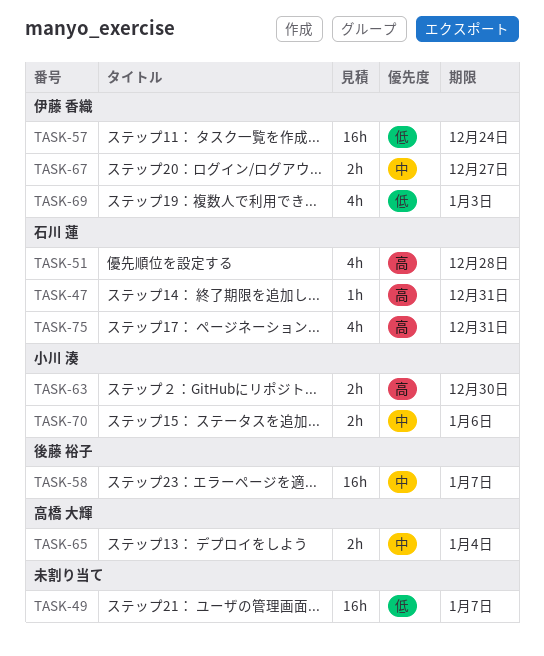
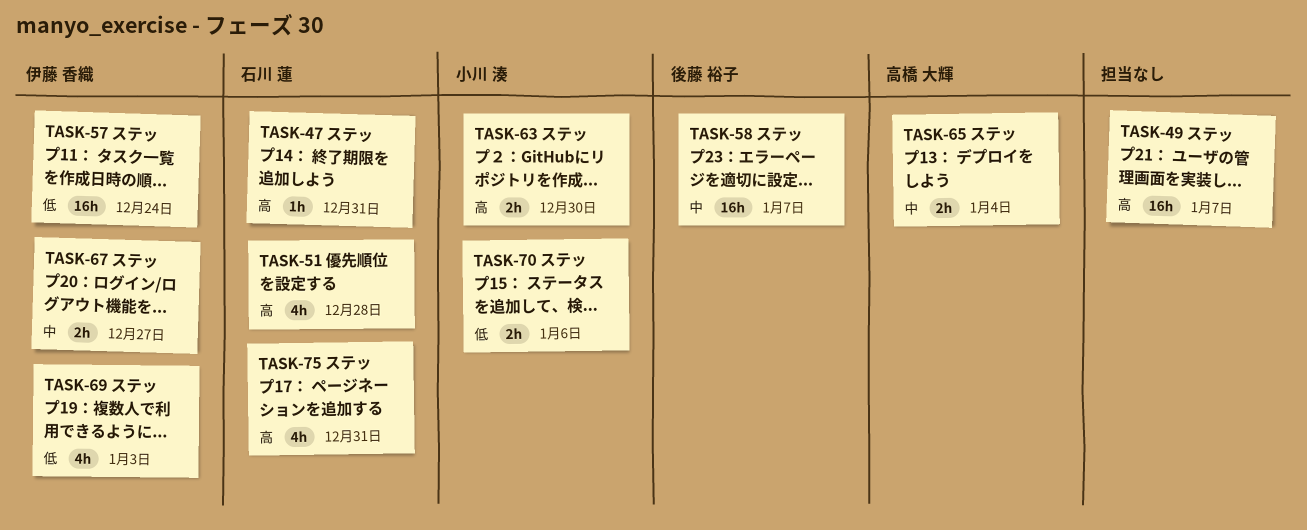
TASK-49, priority: 低 -> 高
TASK-70, priority: 中 -> 低

